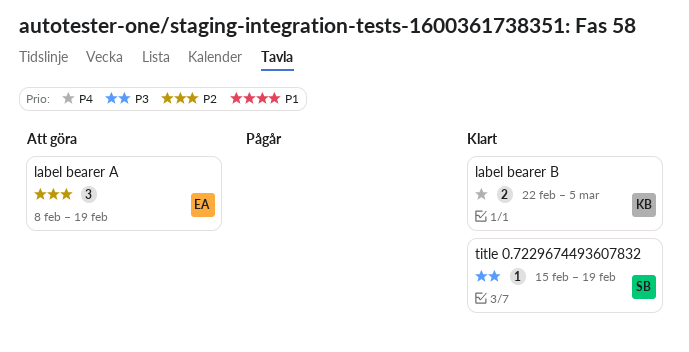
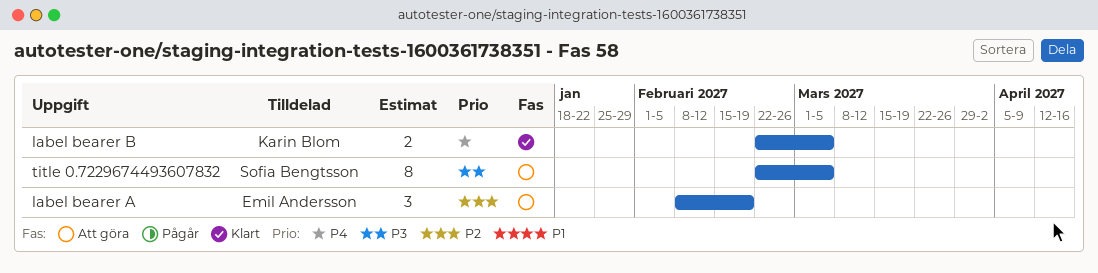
title 0.7229674493607832, status: Klart -> Att göra
title 0.7229674493607832, estimate: 1 -> 8
title 0.7229674493607832, start: Feb 15 -> Feb 22
title 0.7229674493607832, due: Feb 19 -> Mar 5

